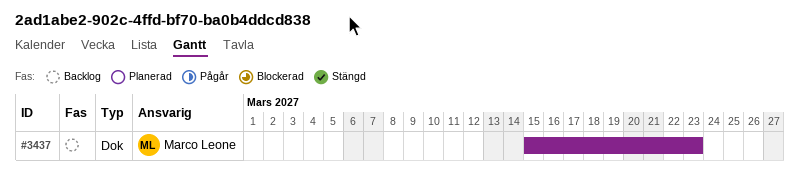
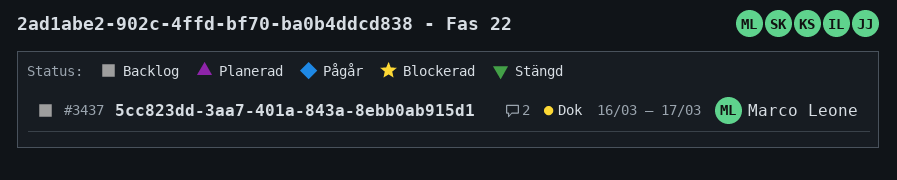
#3437, start: Mar 15 -> Mar 16
#3437, due: Mar 23 -> Mar 17

